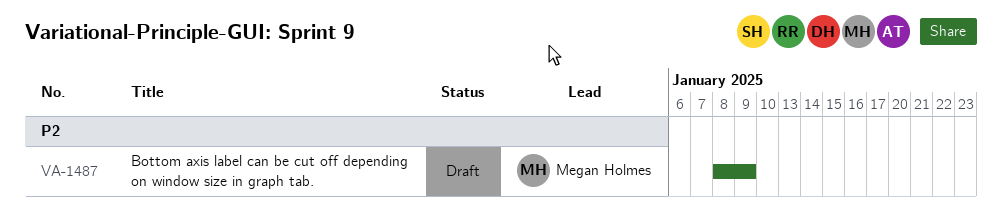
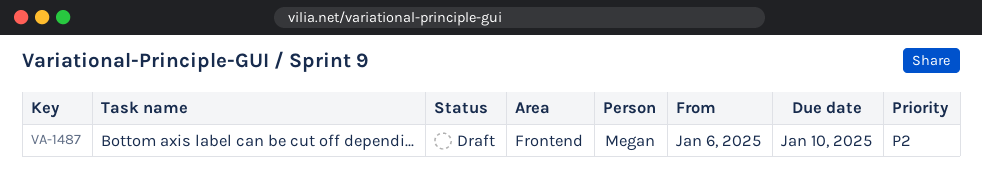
VA-1487, start: Jan 8 -> Jan 6
VA-1487, due: Jan 9 -> Jan 10

